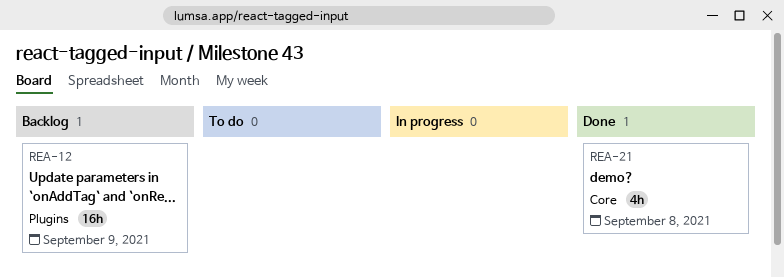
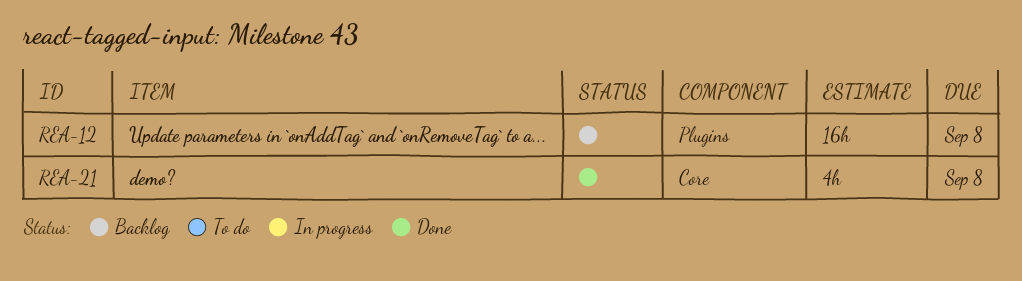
REA-12, due: Sep 9 -> Sep 8

